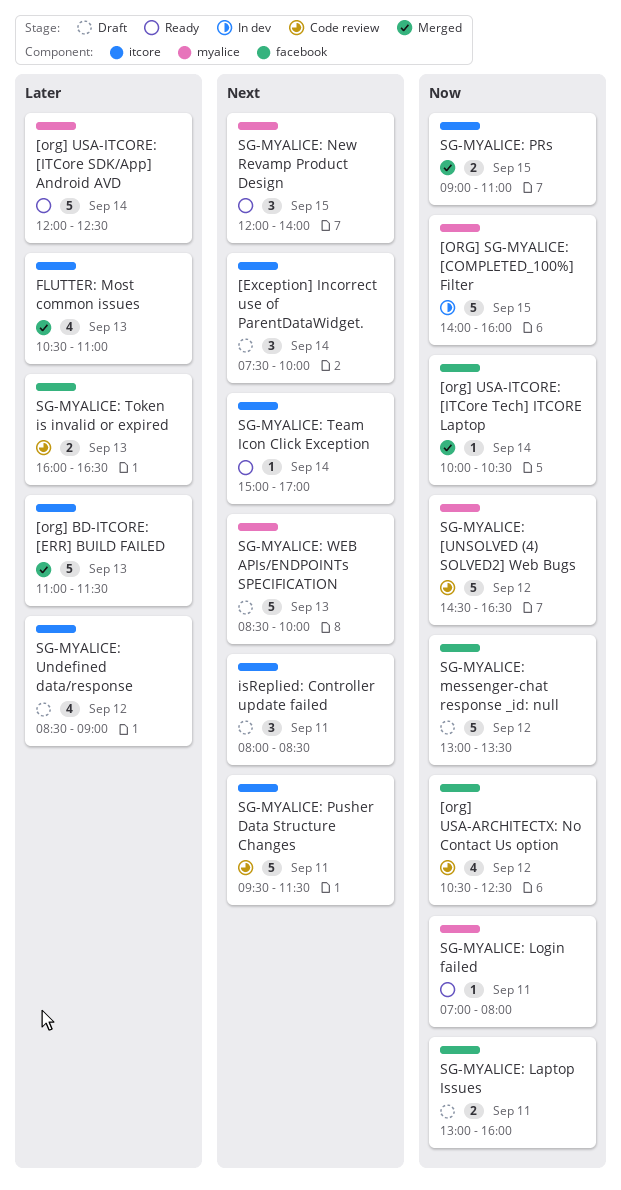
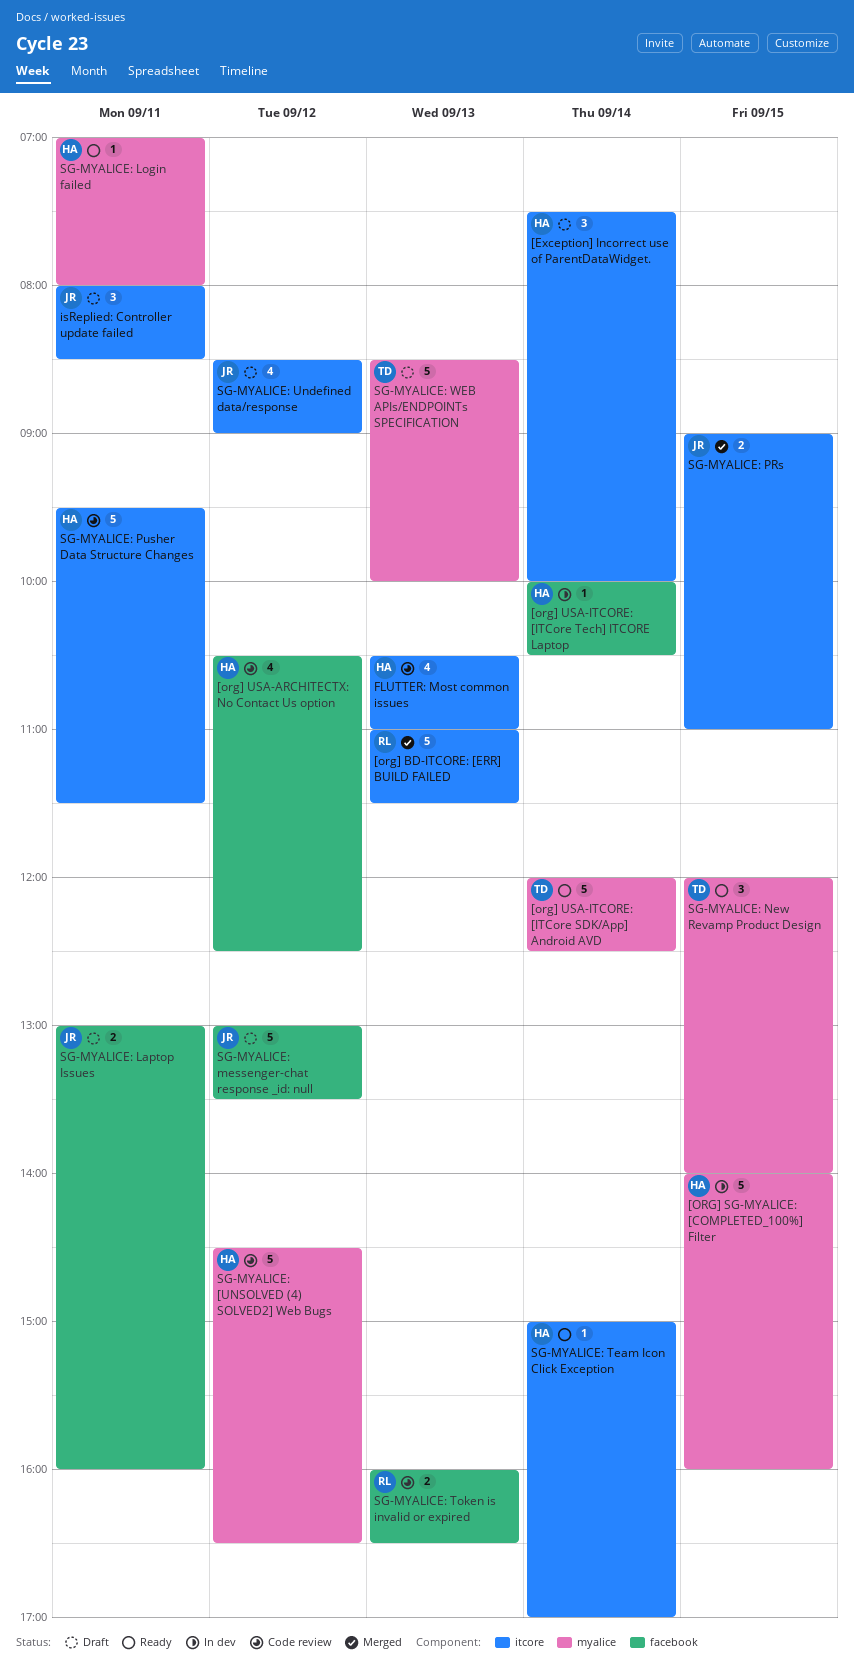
[org] USA-ITCORE: [ITCore Tech] ITCORE Laptop, status: Merged -> In dev
FLUTTER: Most common issues, status: Merged -> Code review

